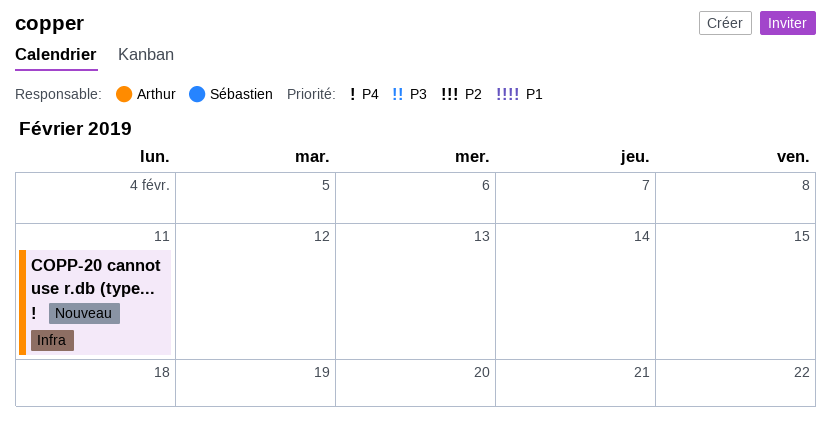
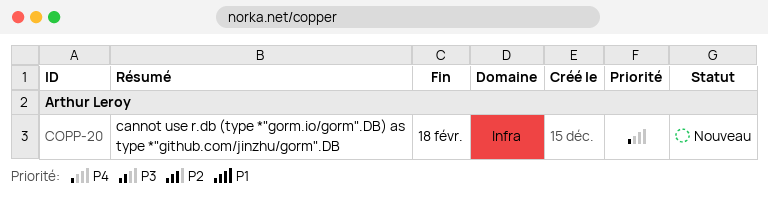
COPP-20, due: Feb 11 -> Feb 18

